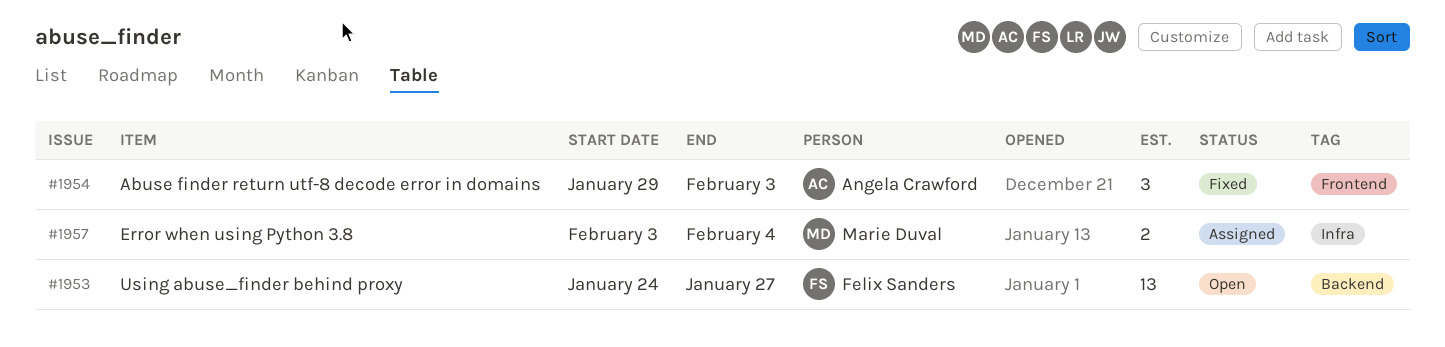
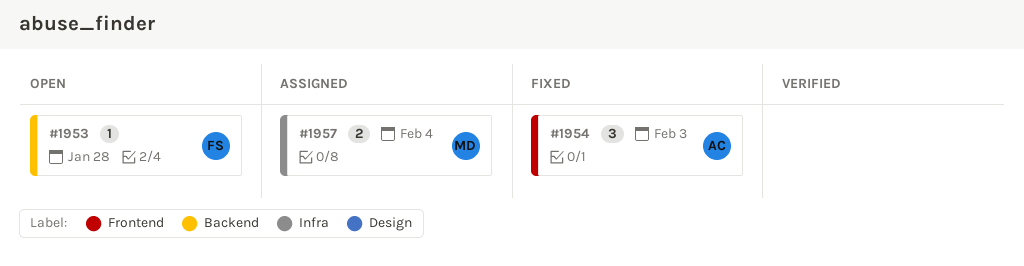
#1953, estimate: 13 -> 1
#1953, due: Jan 27 -> Jan 28

